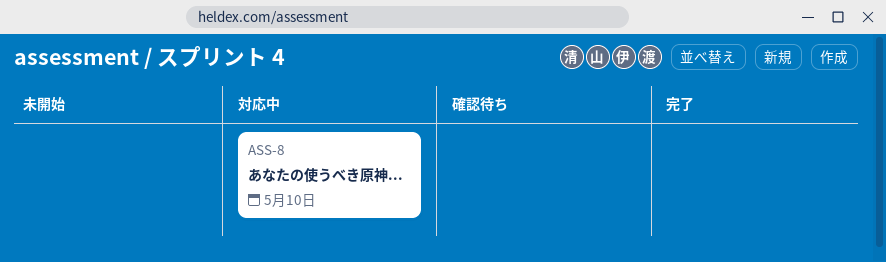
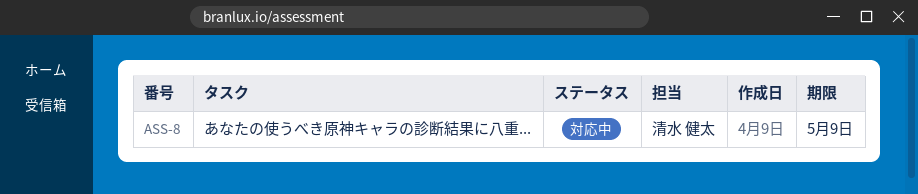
ASS-8, due: May 10 -> May 9

